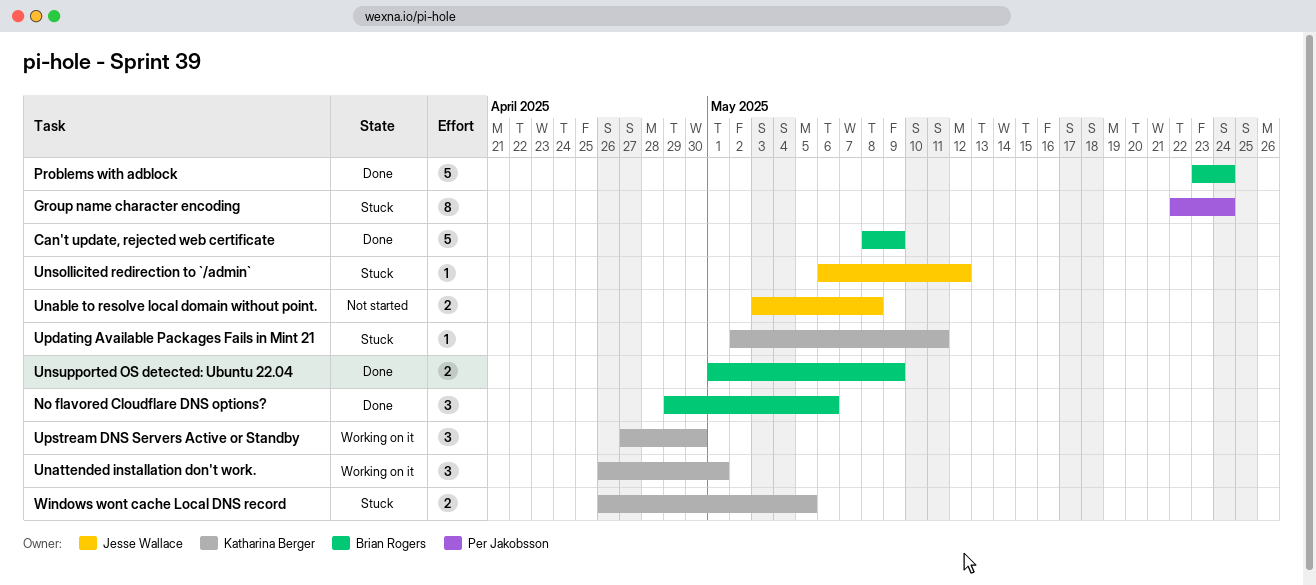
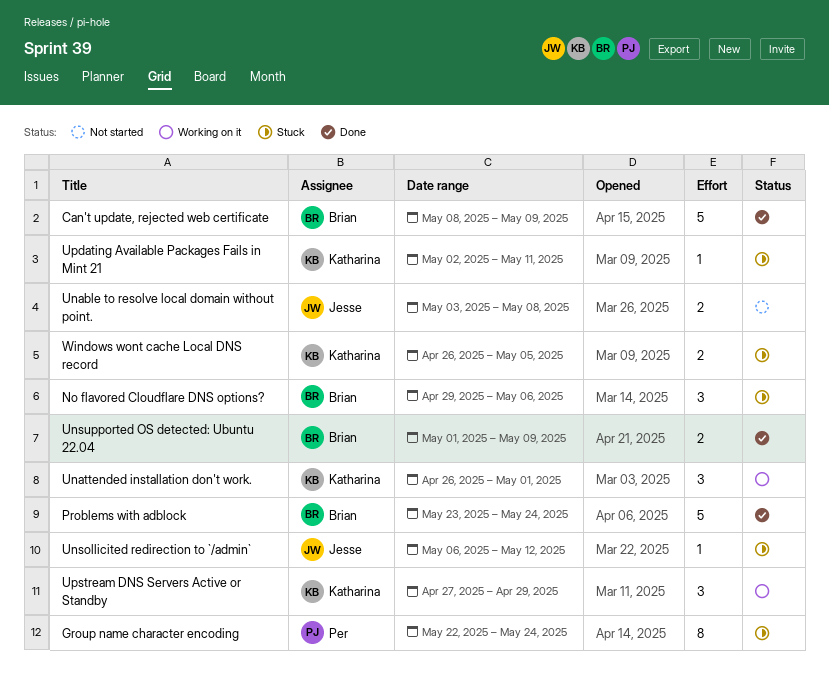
No flavored Cloudflare DNS options?, status: Done -> Stuck
Upstream DNS Servers Active or Standby, due: Apr 30 -> Apr 29

